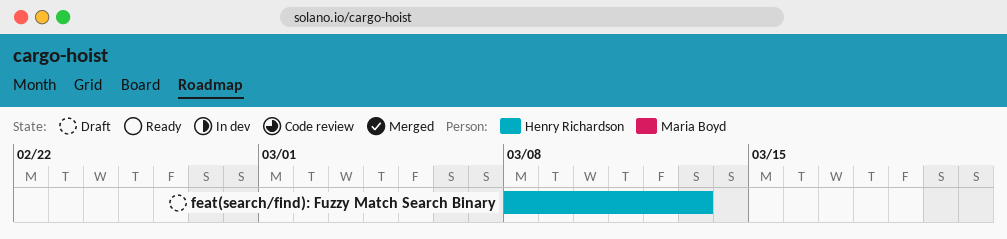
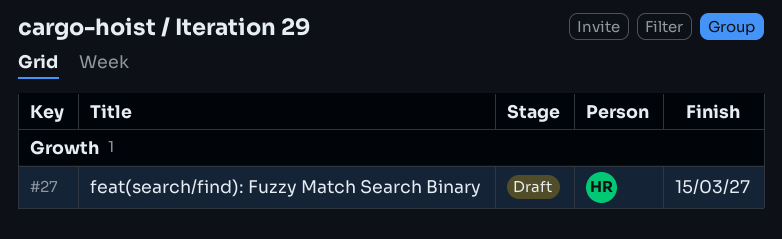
feat(search/find): Fuzzy Match Search Binary, due: Mar 13 -> Mar 15

